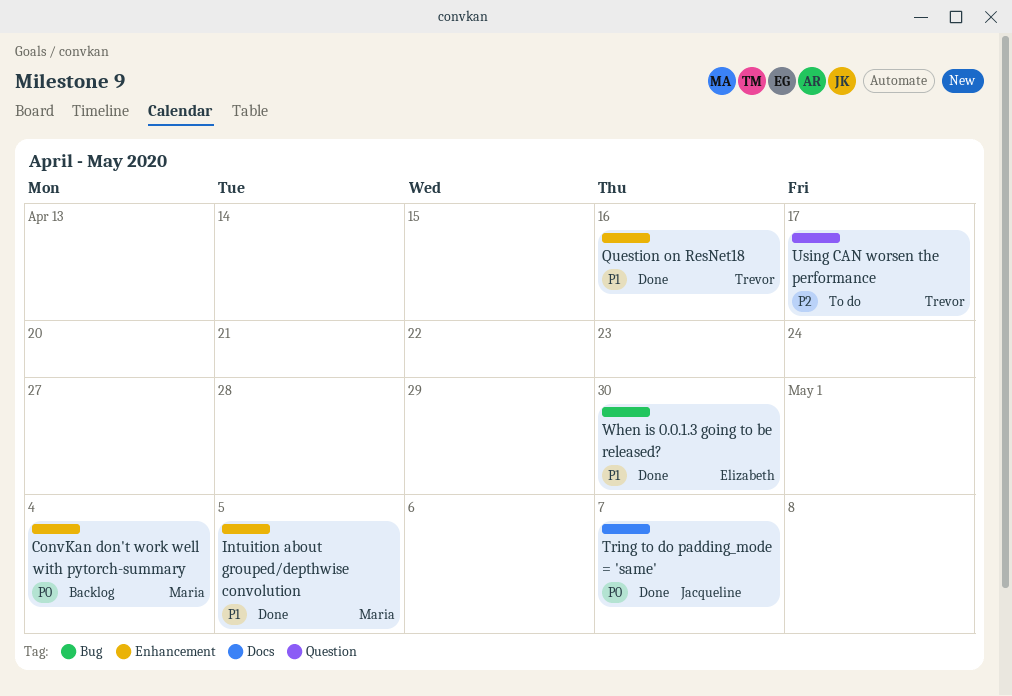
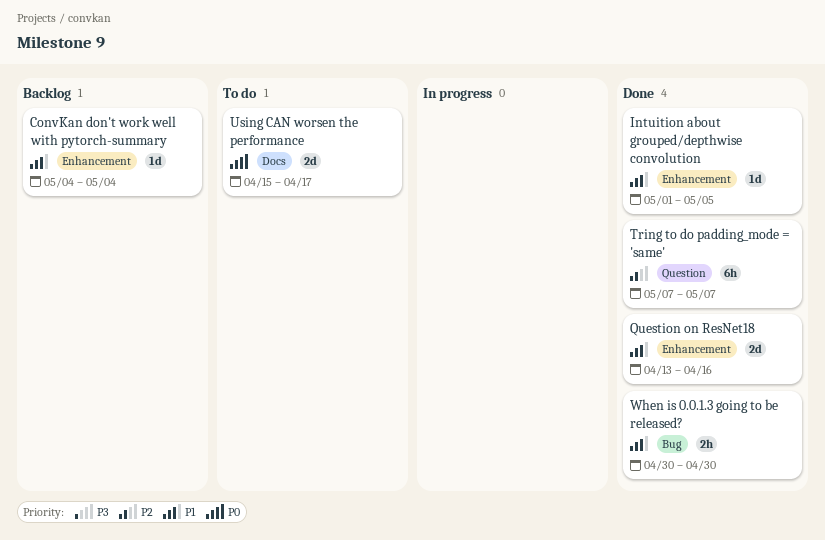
ConvKan don't work well with pytorch-summary, priority: P0 -> P1
Tring to do padding_mode = 'same', priority: P0 -> P2
Tring to do padding_mode = 'same', label: Docs -> Question
Using CAN worsen the performance, priority: P2 -> P0
Using CAN worsen the performance, label: Question -> Docs

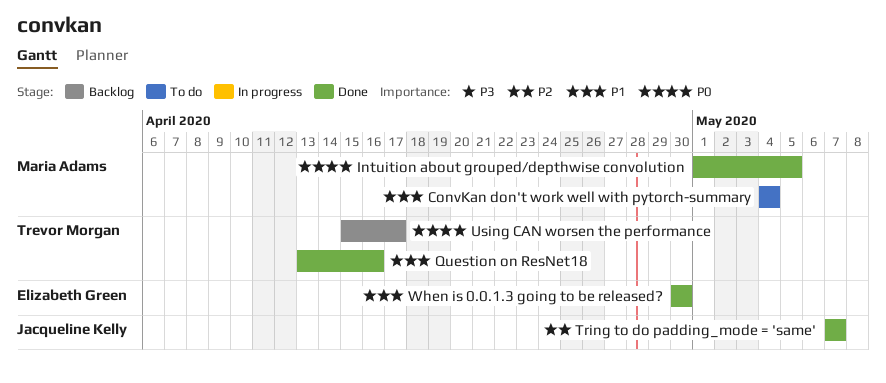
ConvKan don't work well with pytorch-summary, status: Backlog -> To do
Intuition about grouped/depthwise convolution, priority: P1 -> P0
Using CAN worsen the performance, status: To do -> Backlog

